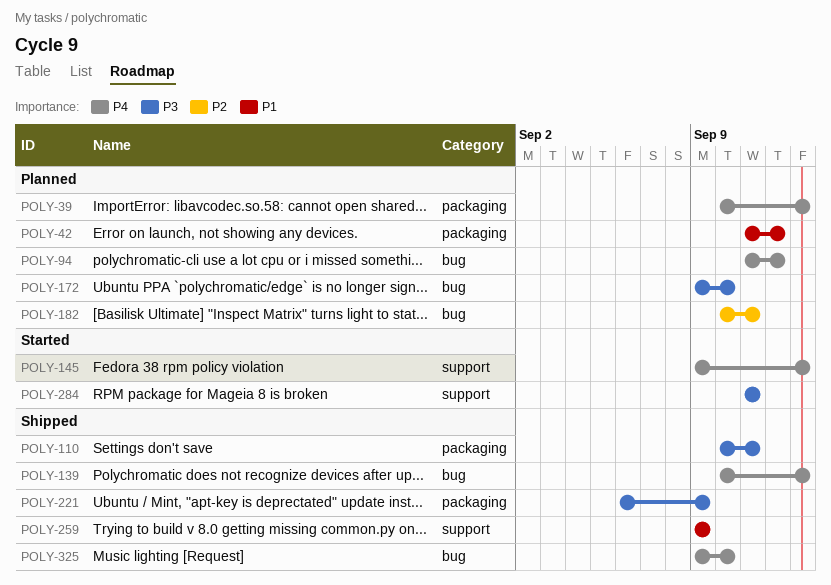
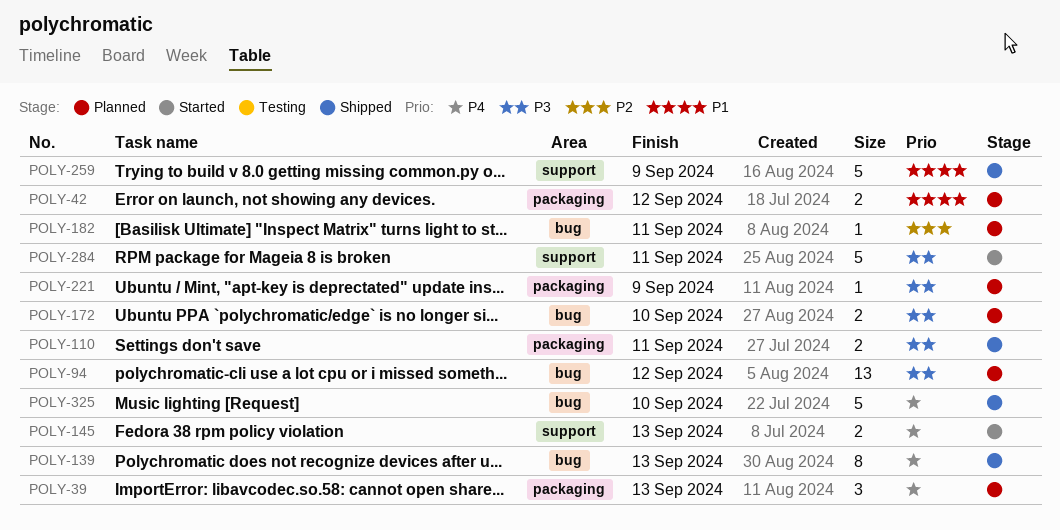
POLY-94, priority: P4 -> P3
POLY-221, status: Shipped -> Planned

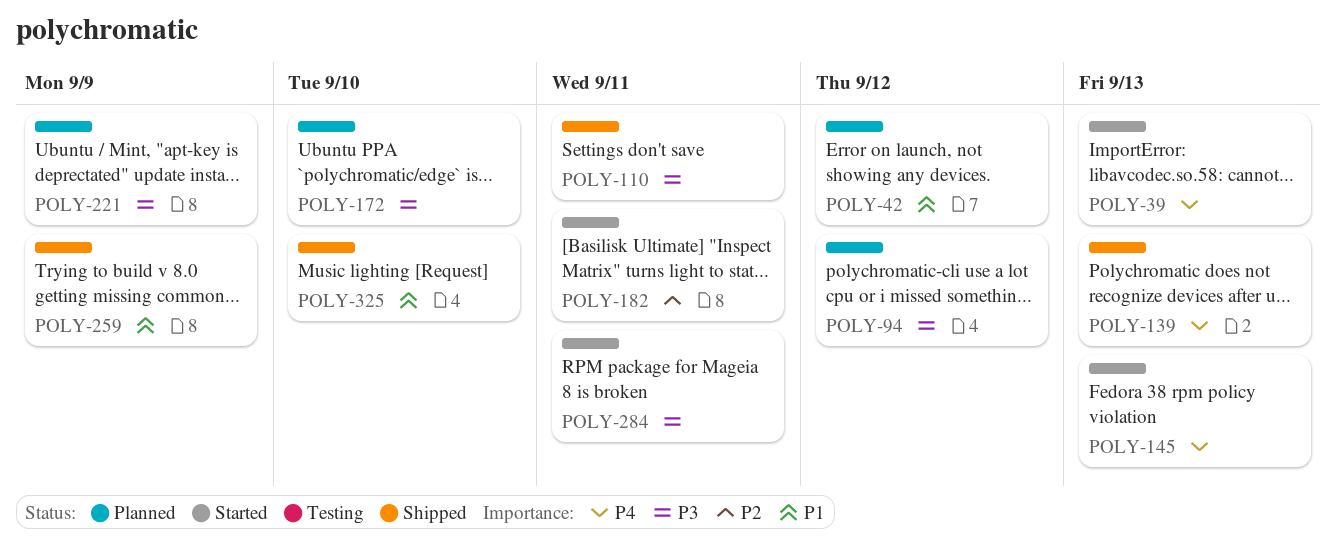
POLY-39, status: Planned -> Started
POLY-182, status: Planned -> Started
POLY-325, priority: P4 -> P1

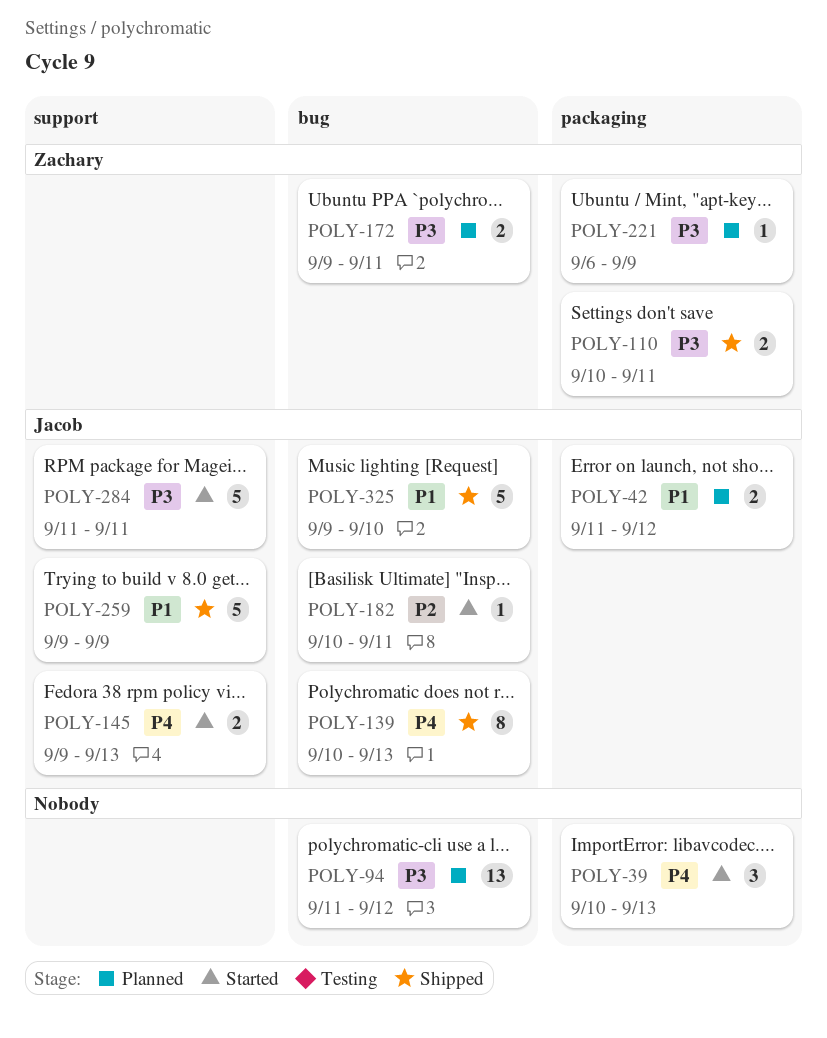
POLY-172, due: Sep 10 -> Sep 11

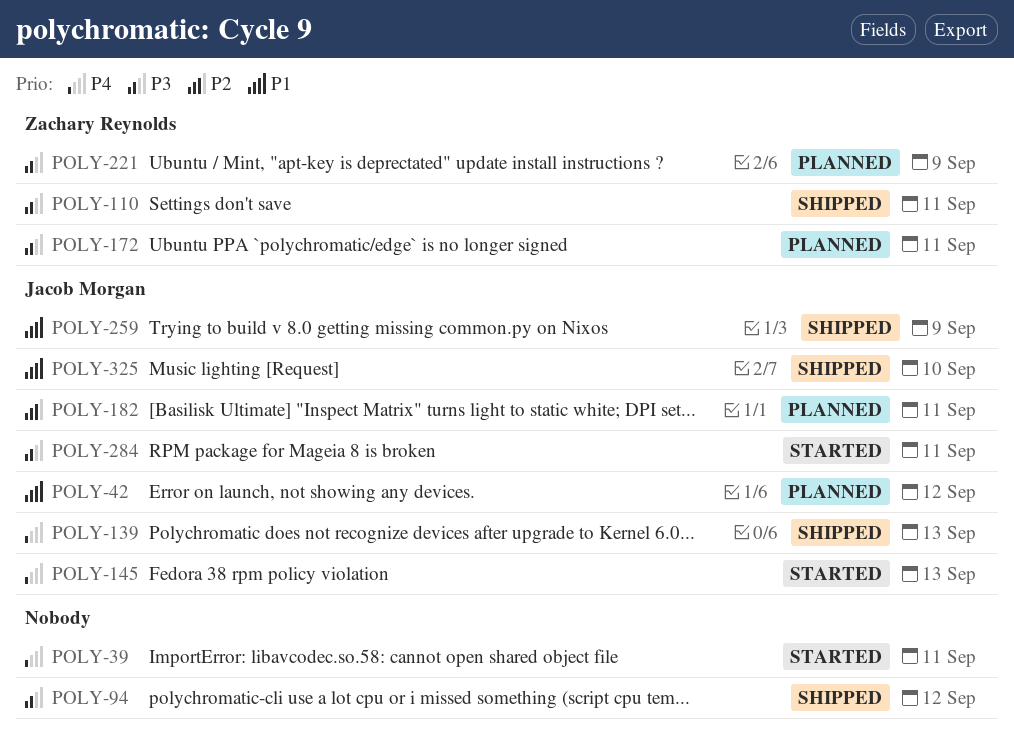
POLY-39, due: Sep 13 -> Sep 11
POLY-94, status: Planned -> Shipped
POLY-182, status: Started -> Planned

